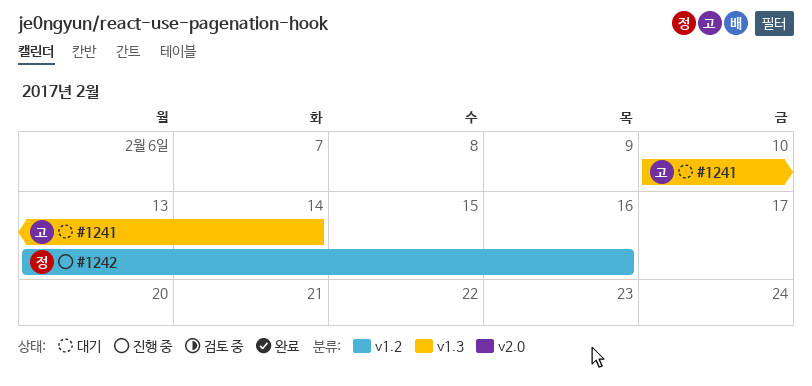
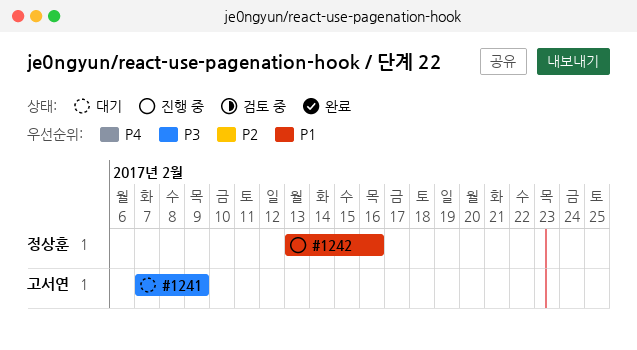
#1241, start: Feb 10 -> Feb 7
#1241, due: Feb 14 -> Feb 9

